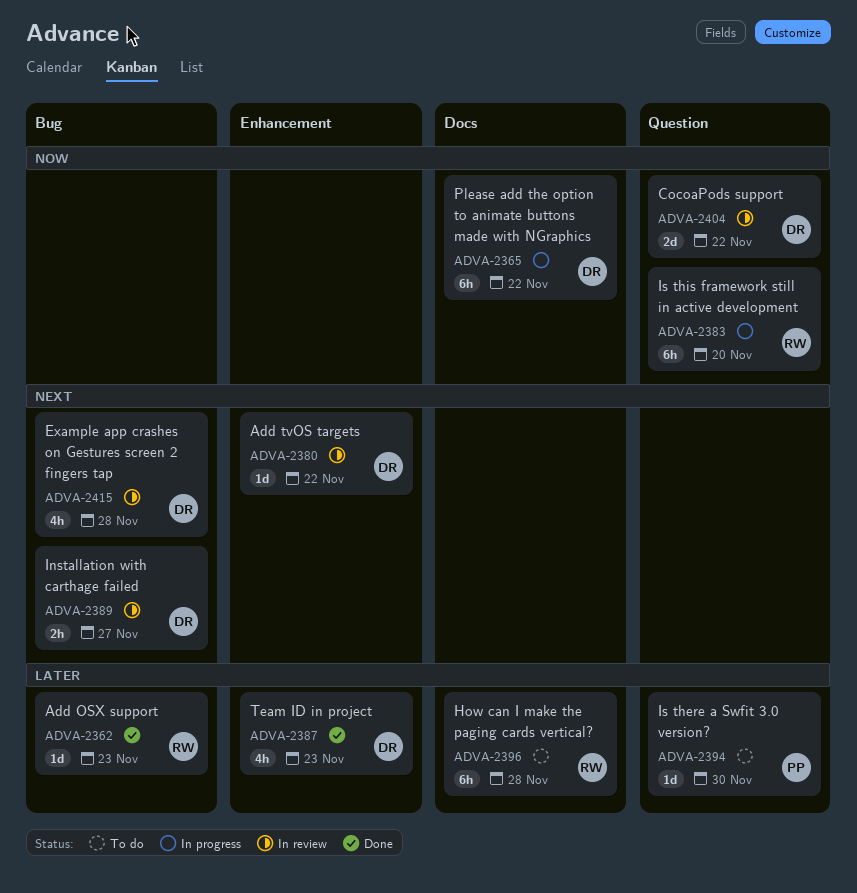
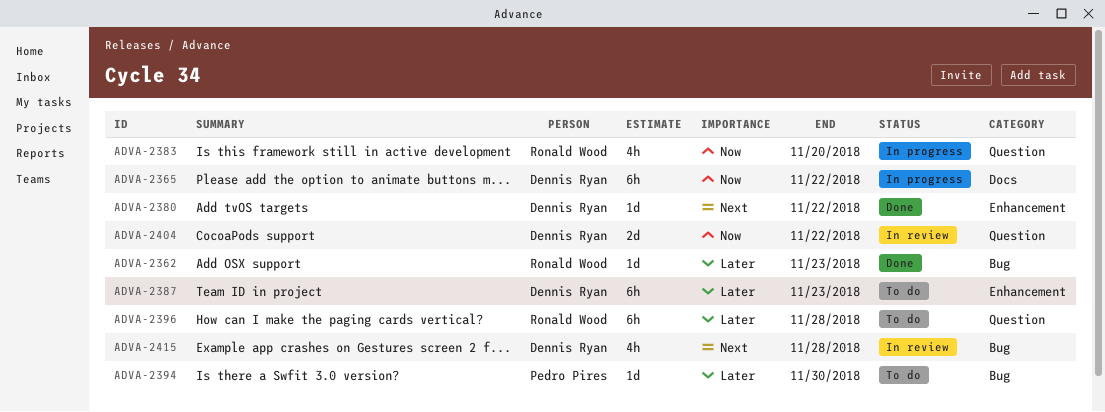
ADVA-2380, status: In review -> Done
ADVA-2383, estimate: 6h -> 4h
ADVA-2387, status: Done -> To do
ADVA-2387, estimate: 4h -> 6h
ADVA-2389: present -> none
ADVA-2394, label: Question -> Bug
ADVA-2396, label: Docs -> Question

